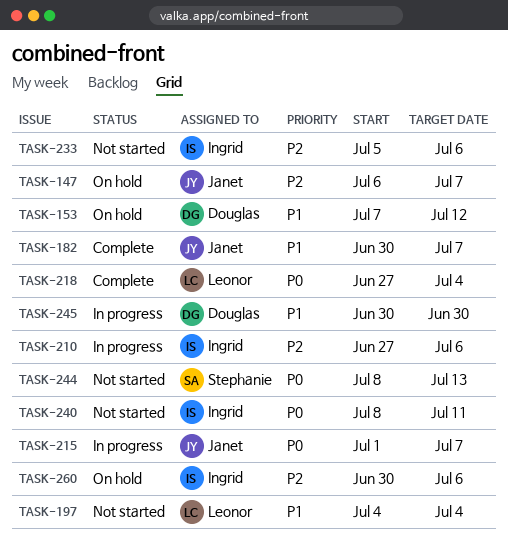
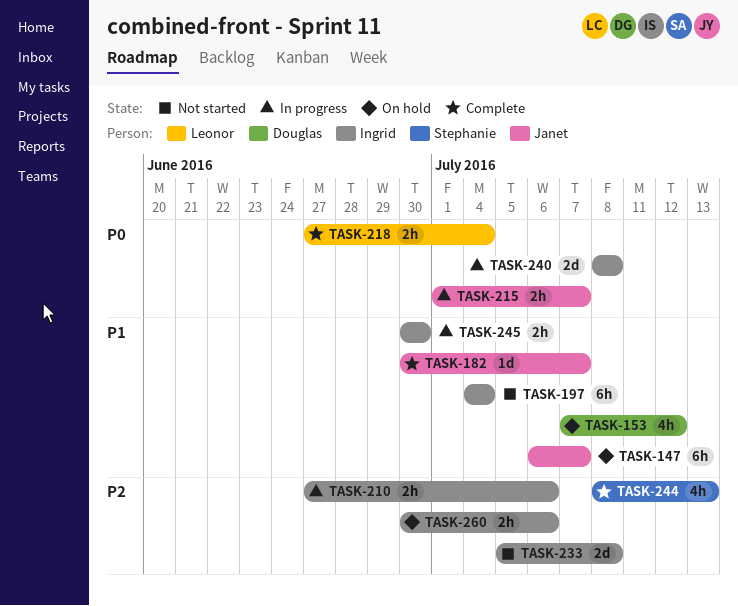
TASK-147, priority: P2 -> P1
TASK-197, owner: Leonor -> Ingrid
TASK-233, due: Jul 6 -> Jul 8
TASK-240, status: Not started -> In progress
TASK-240, due: Jul 11 -> Jul 8
TASK-244, status: Not started -> Complete
TASK-244, priority: P0 -> P2
TASK-245, owner: Douglas -> Ingrid

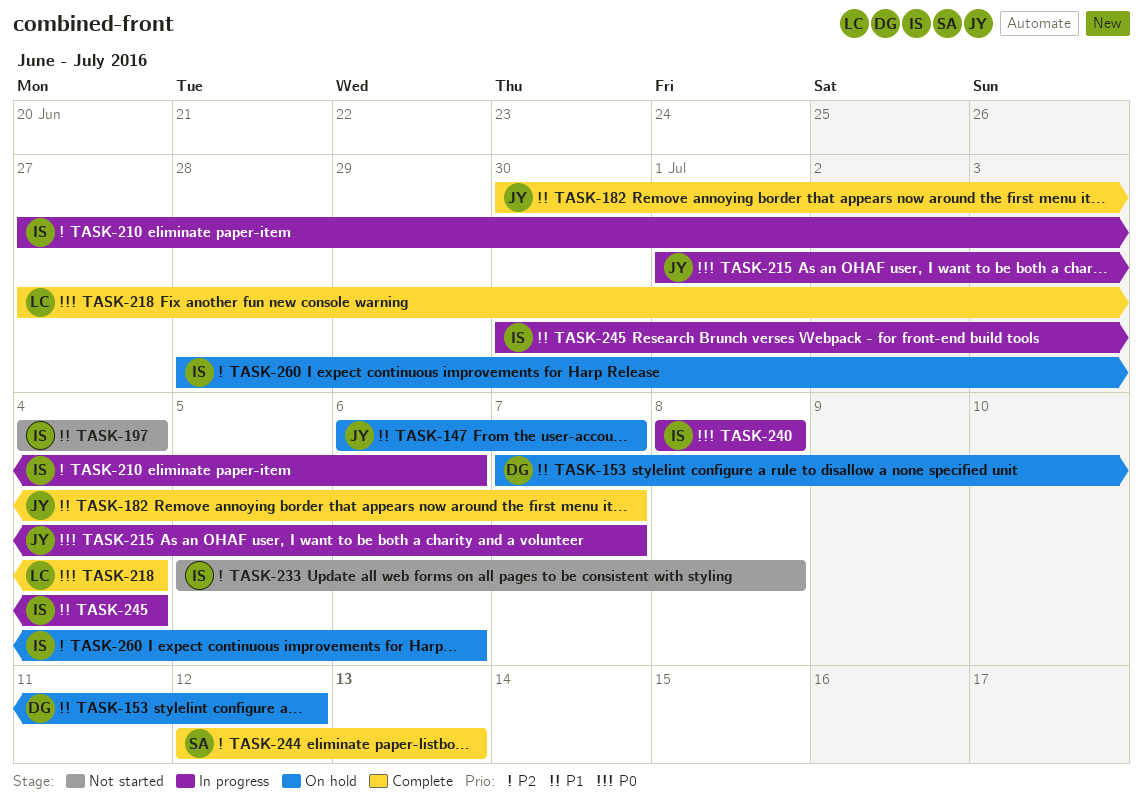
TASK-244, start: Jul 8 -> Jul 12
TASK-245, due: Jun 30 -> Jul 4
TASK-260, start: Jun 30 -> Jun 28

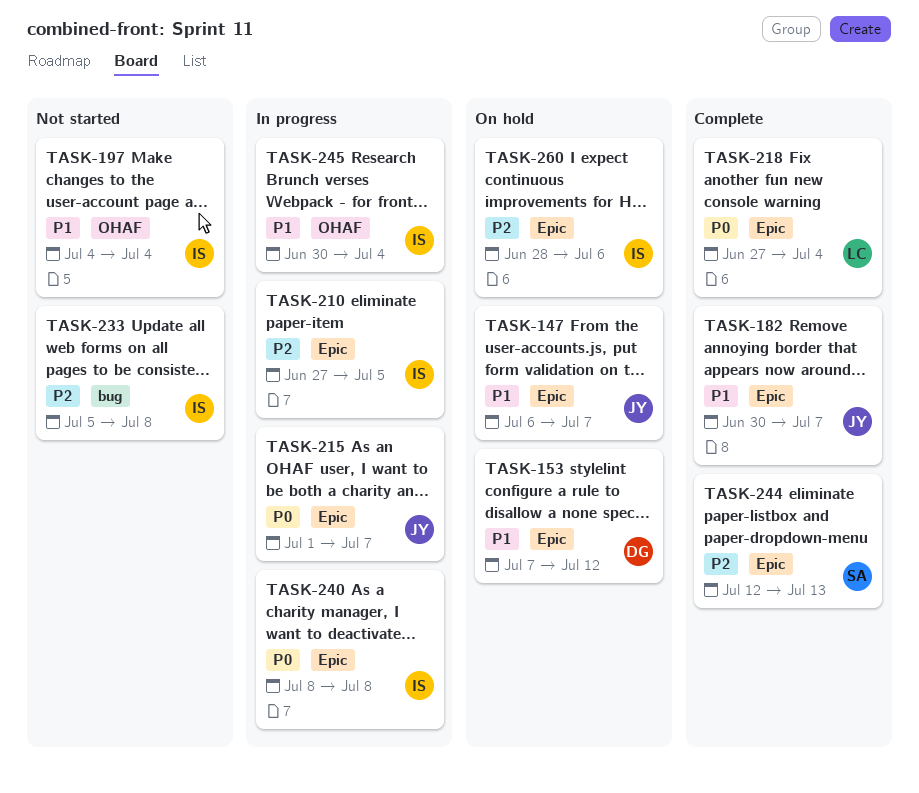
TASK-210, due: Jul 6 -> Jul 5

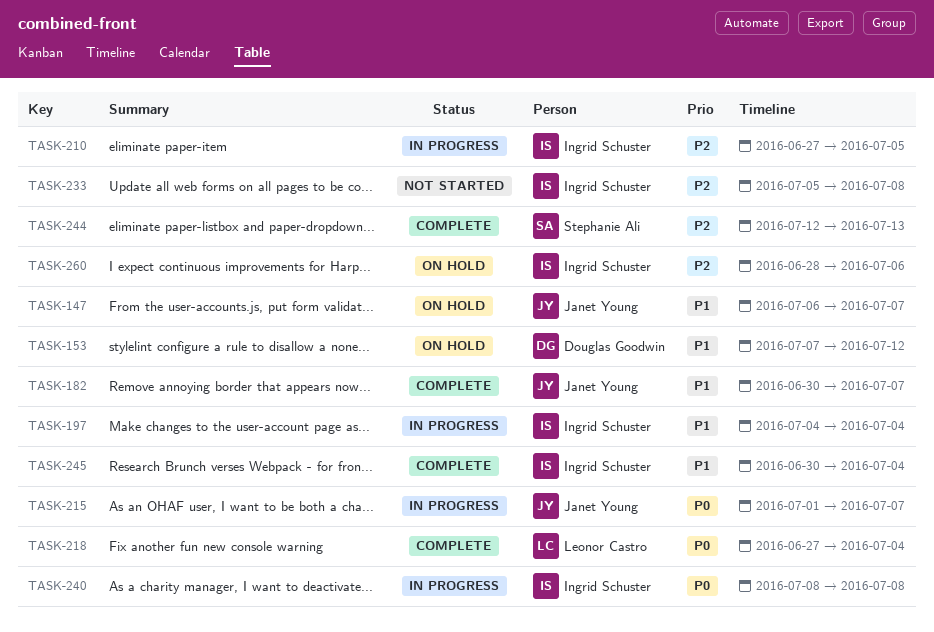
TASK-197, status: Not started -> In progress
TASK-245, status: In progress -> Complete

